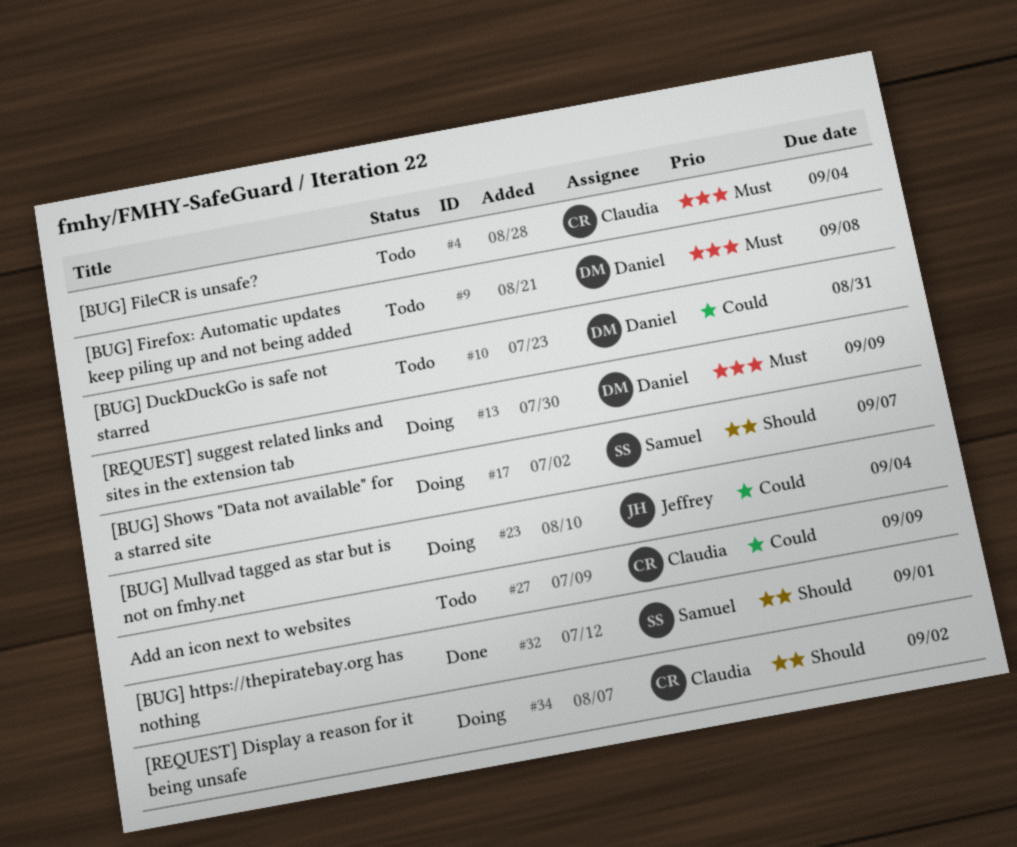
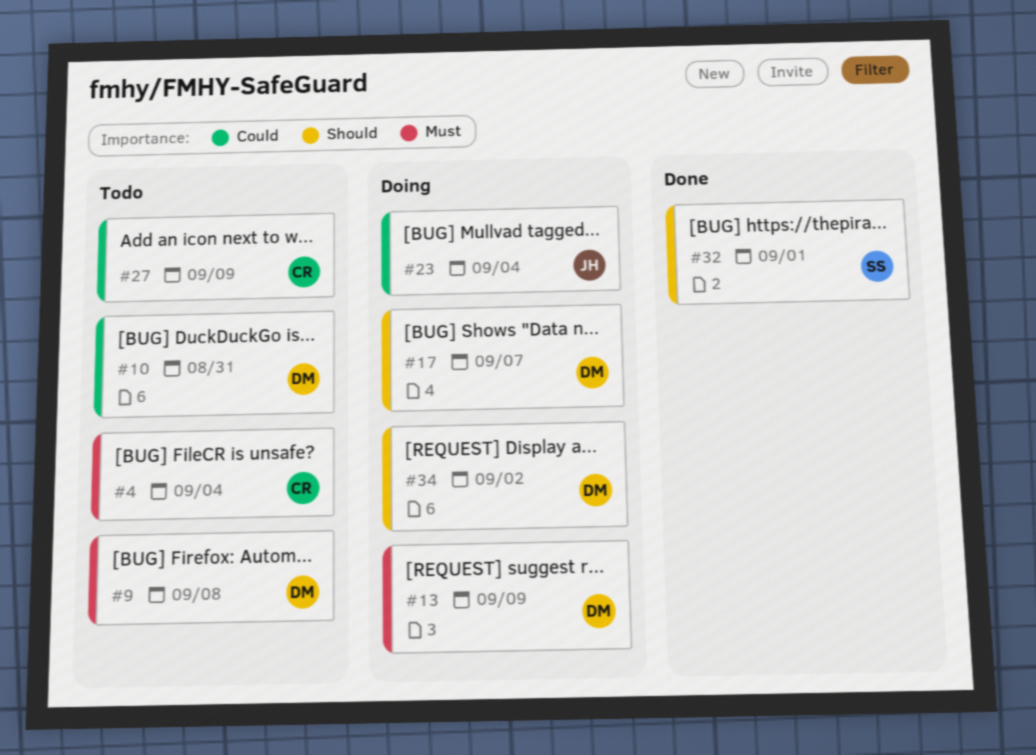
#17, owner: Samuel -> Daniel
#34, owner: Claudia -> Daniel

